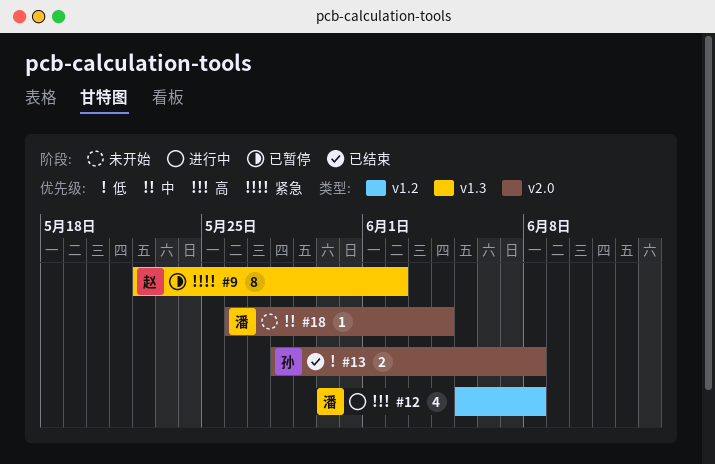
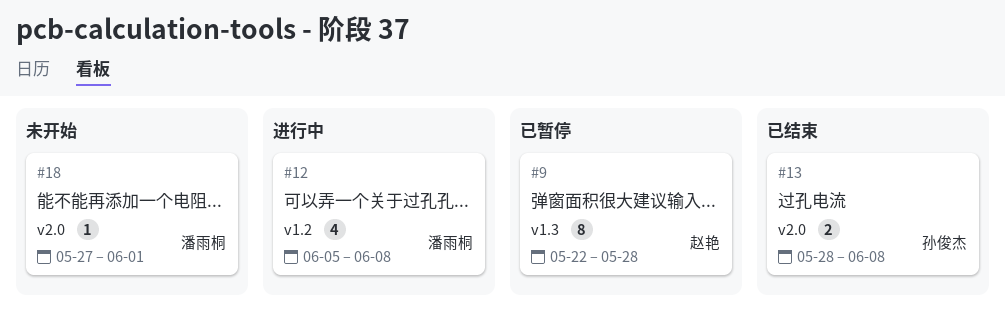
#9, due: Jun 2 -> May 28
#18, start: May 26 -> May 27
#18, due: Jun 4 -> Jun 1

